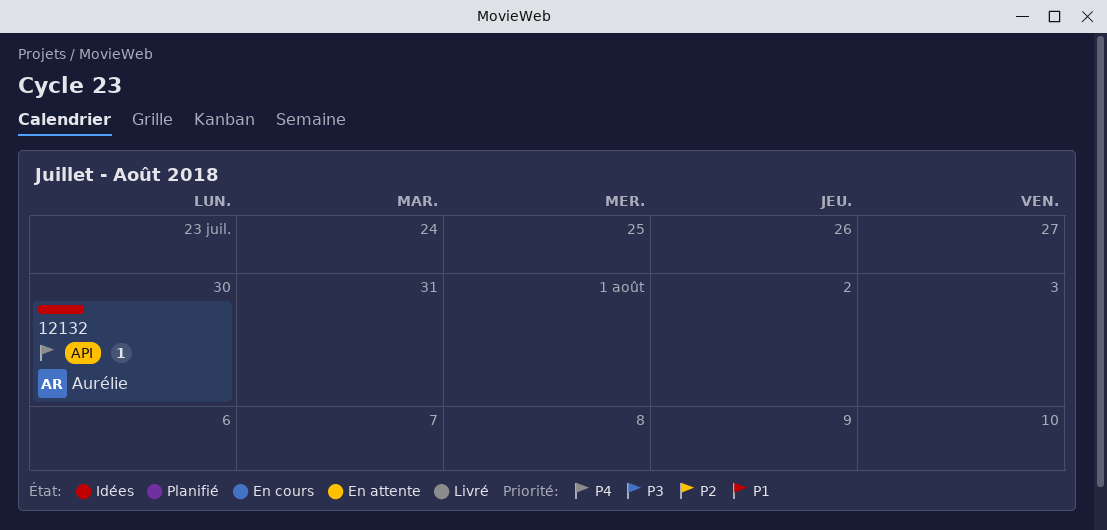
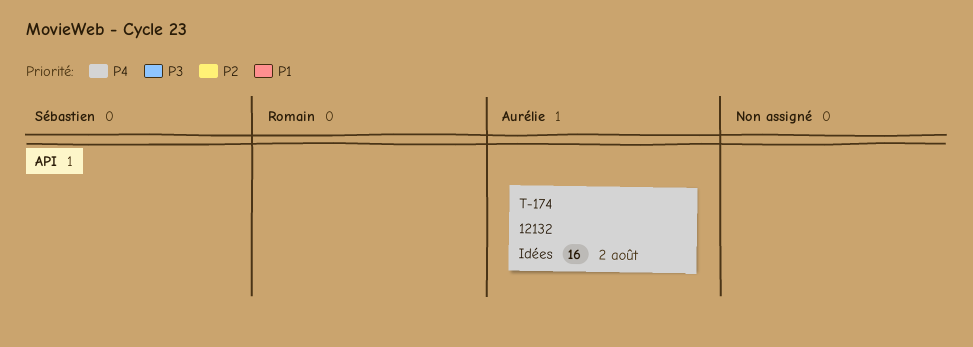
12132, estimate: 1 -> 16
12132, due: Jul 30 -> Aug 2

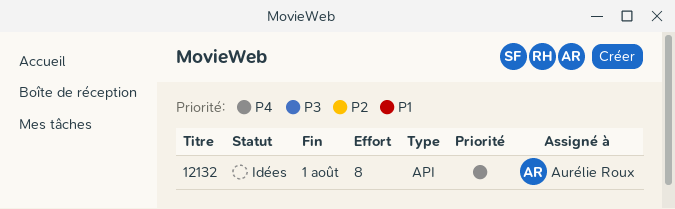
12132, estimate: 16 -> 8
12132, due: Aug 2 -> Aug 1

